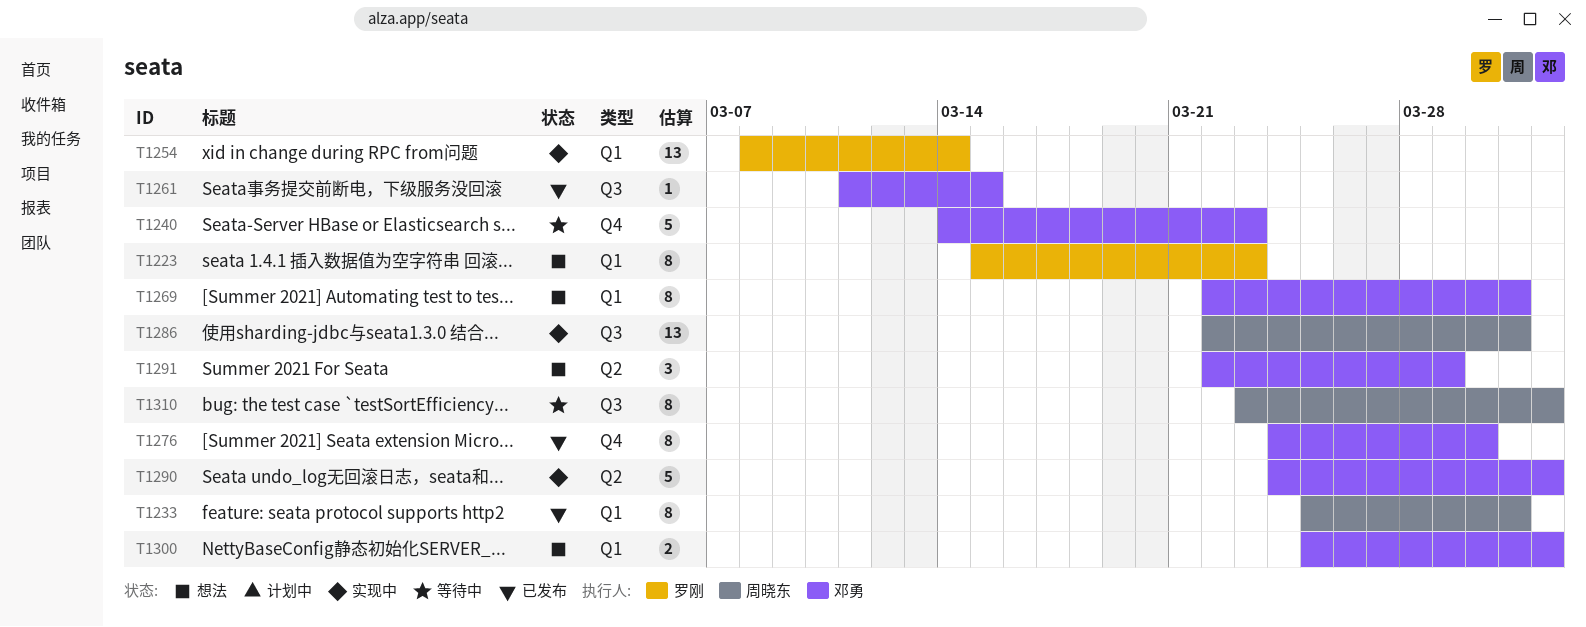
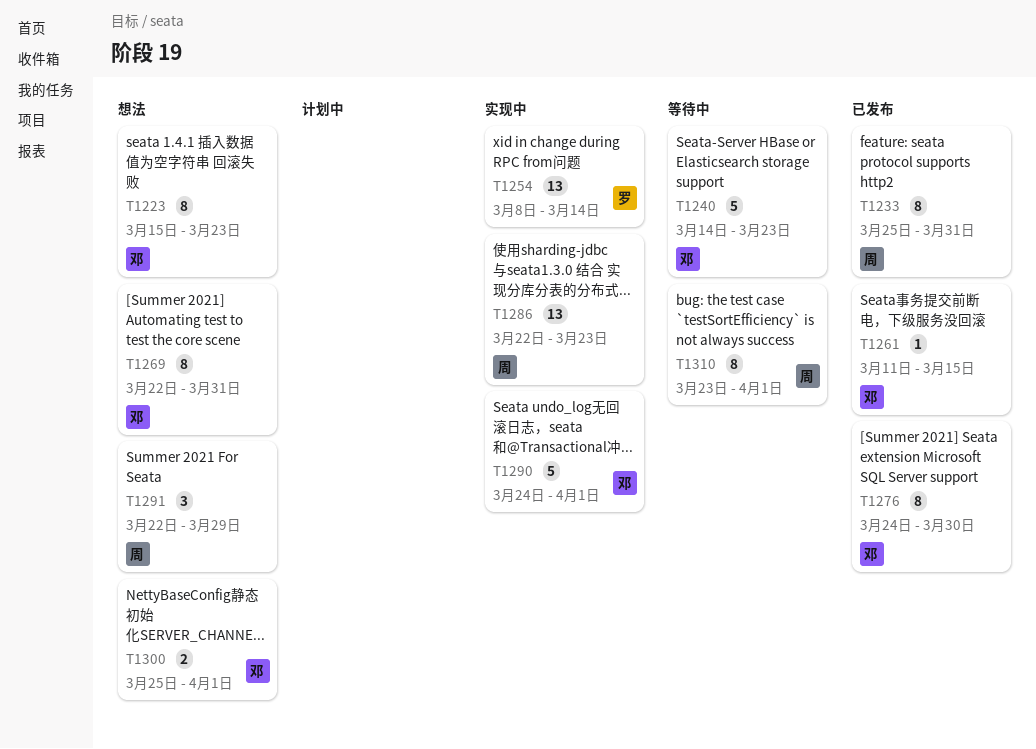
T1223, owner: 罗刚 -> 邓勇
T1286, due: Mar 31 -> Mar 23
T1291, owner: 邓勇 -> 周晓东

